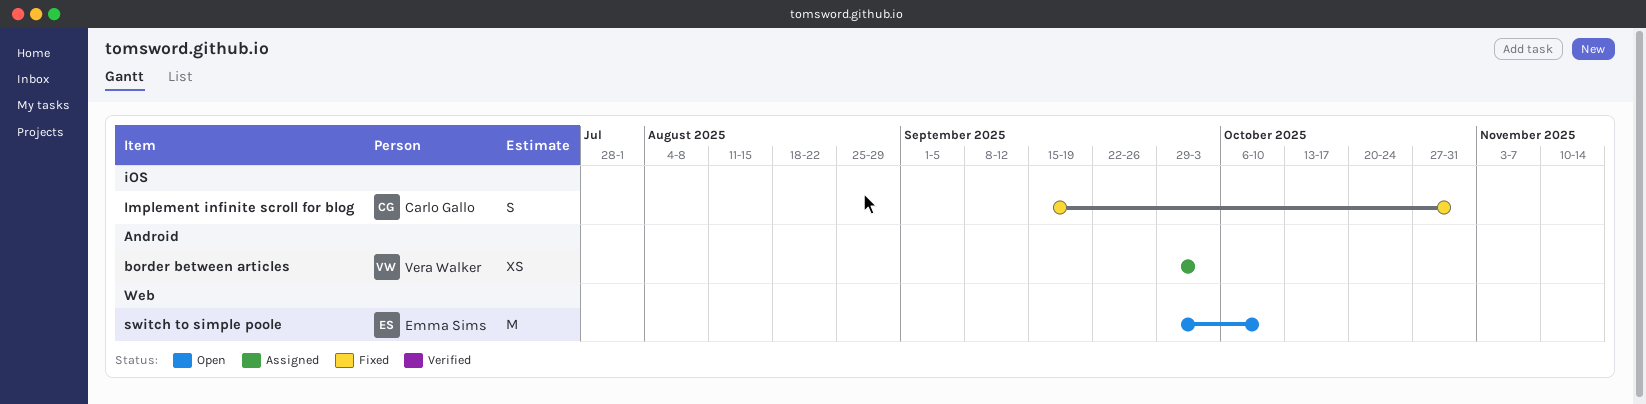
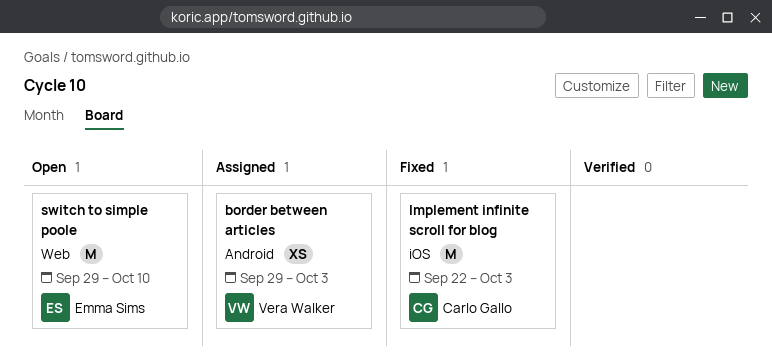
Implement infinite scroll for blog, estimate: S -> M
Implement infinite scroll for blog, start: Sep 15 -> Sep 22
Implement infinite scroll for blog, due: Oct 31 -> Oct 3

